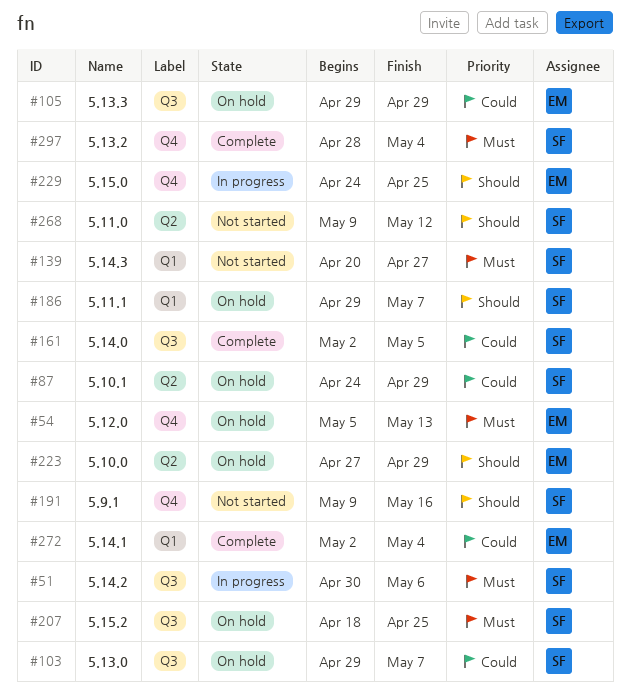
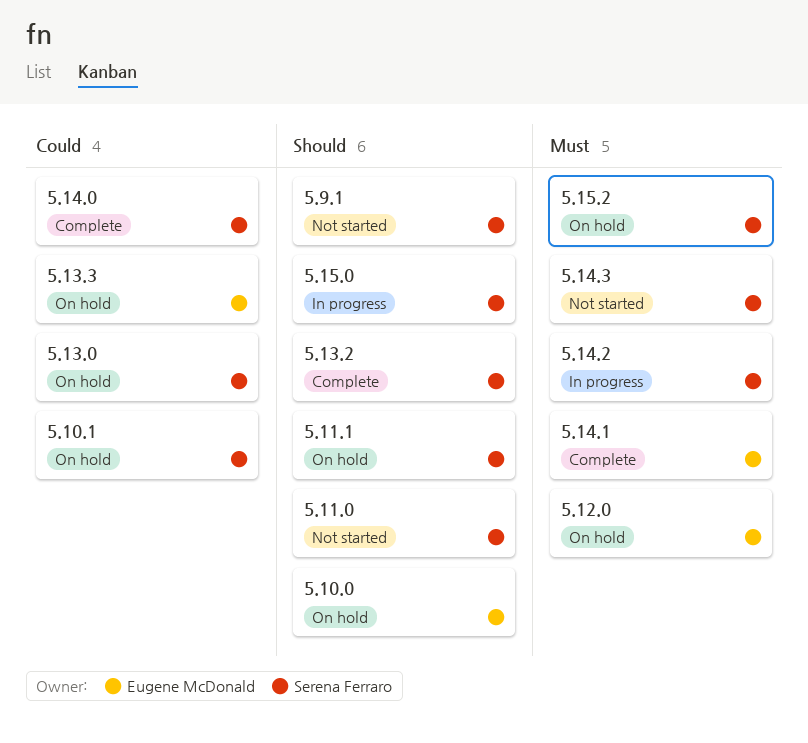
5.13.2, priority: Must -> Should
5.14.1, priority: Could -> Must
5.15.0, owner: Eugene McDonald -> Serena Ferraro

